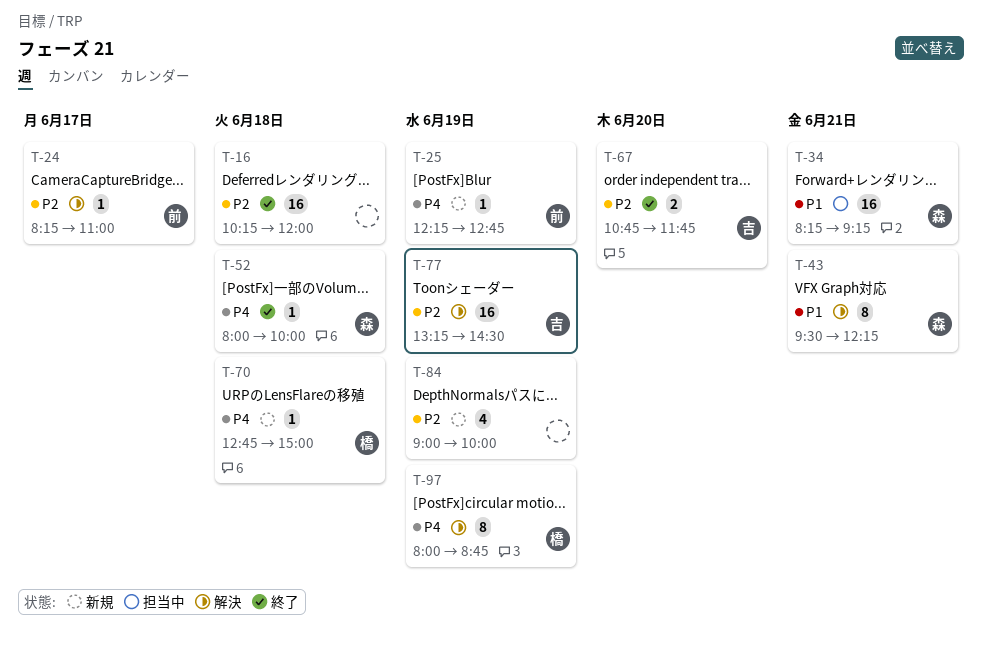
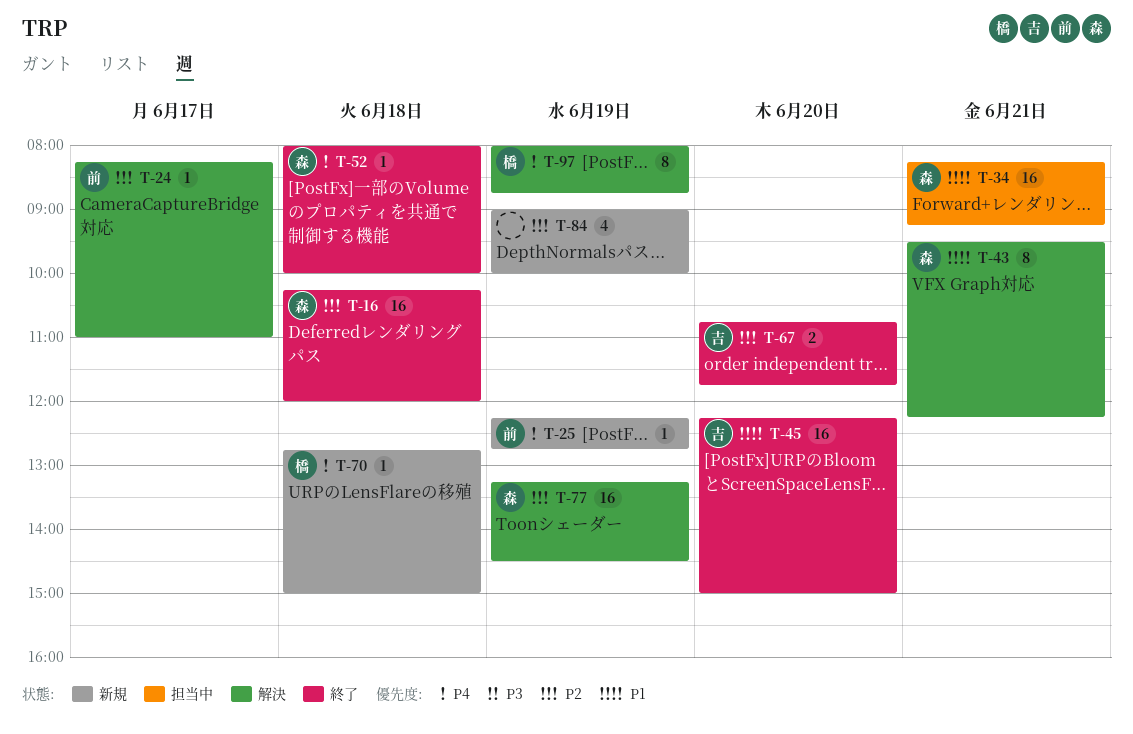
T-16, owner: none -> 森
T-45: none -> present
T-77, owner: 吉 -> 森

